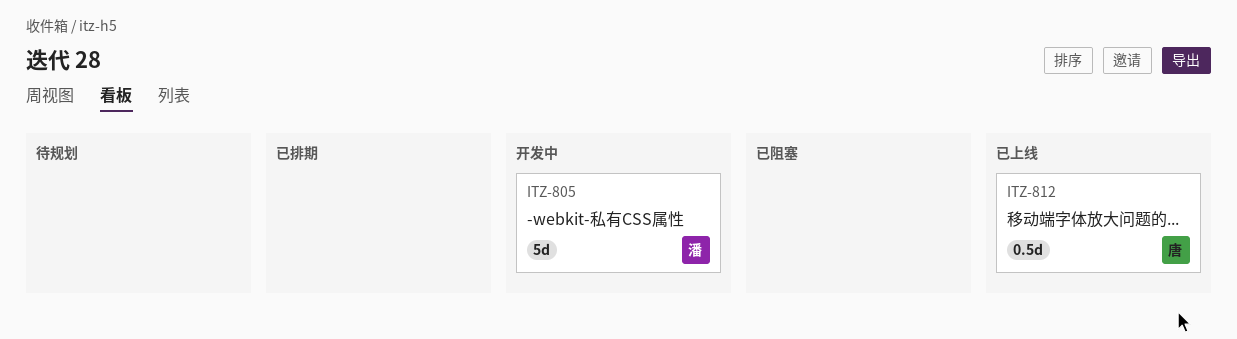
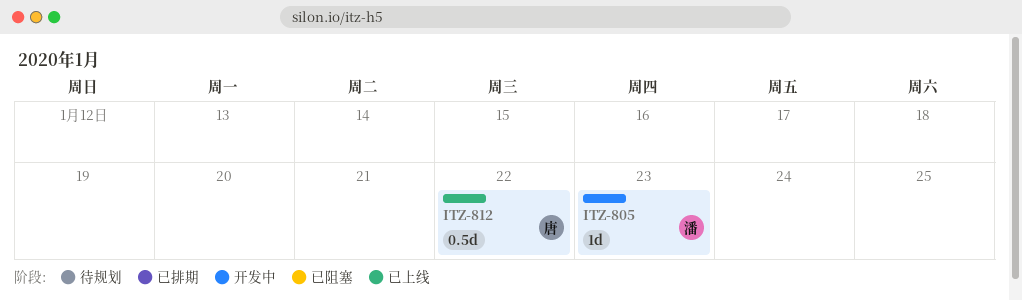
ITZ-805, estimate: 5d -> 1d

